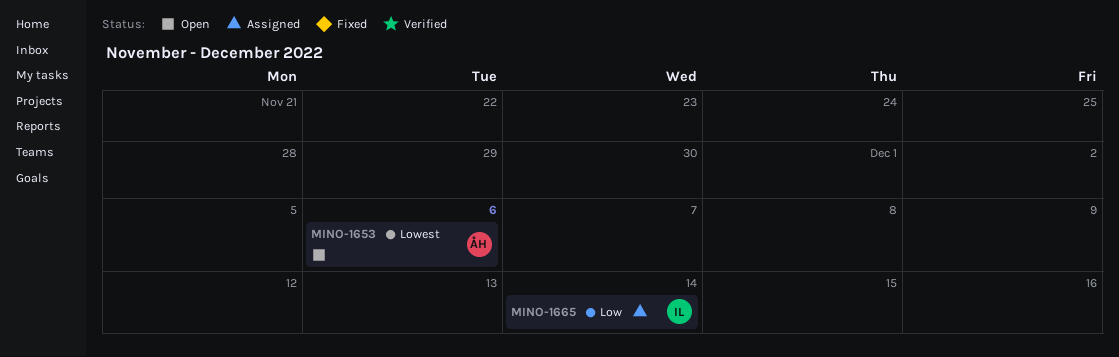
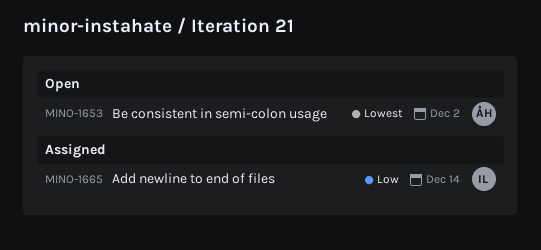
MINO-1653, due: Dec 6 -> Dec 2

